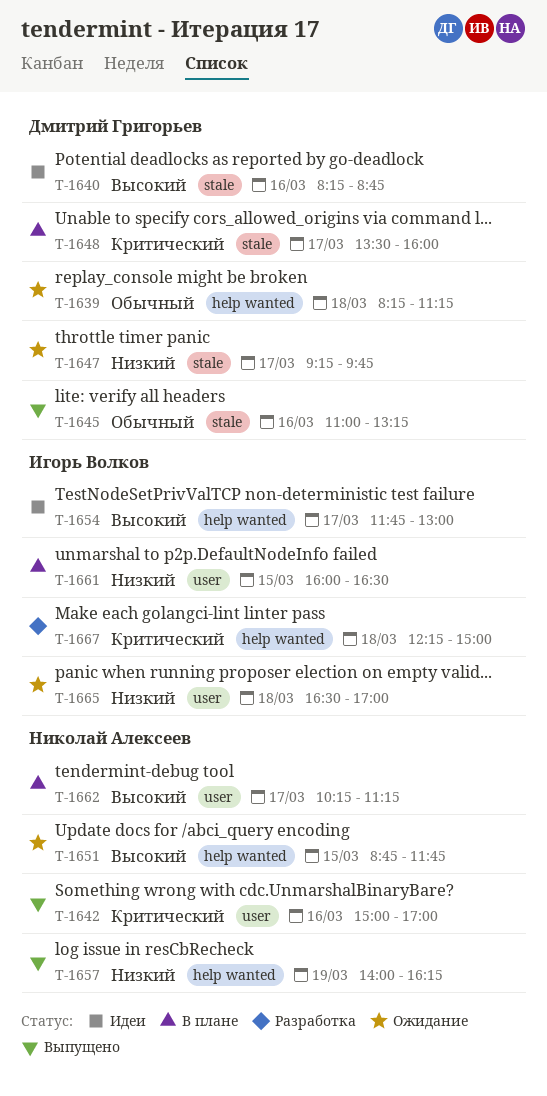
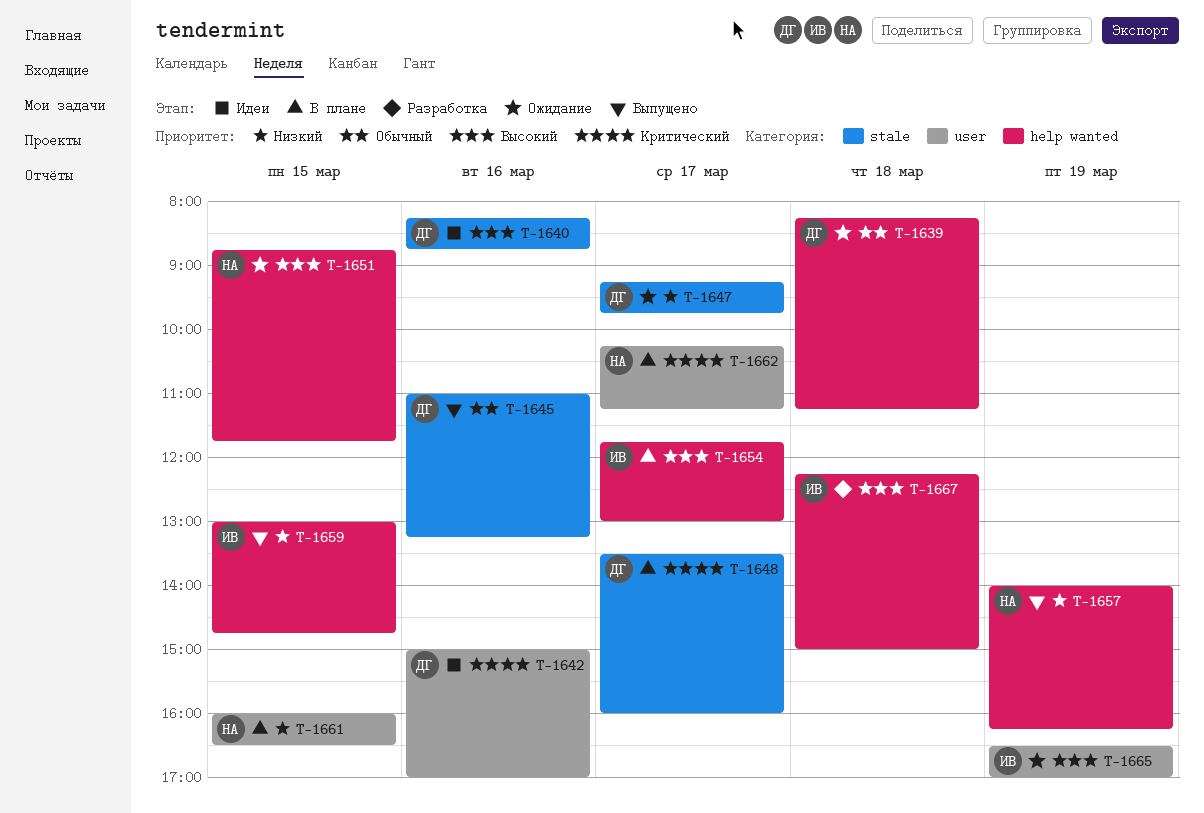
T-1642, status: Выпущено -> Идеи
T-1642, owner: Николай Алексеев -> Дмитрий Григорьев
T-1654, status: Идеи -> В плане
T-1659: none -> present
T-1661, owner: Игорь Волков -> Николай Алексеев
T-1662, priority: Высокий -> Критический
T-1665, priority: Низкий -> Высокий
T-1665, day: Mar 18 -> Mar 19
T-1667, priority: Критический -> Высокий

